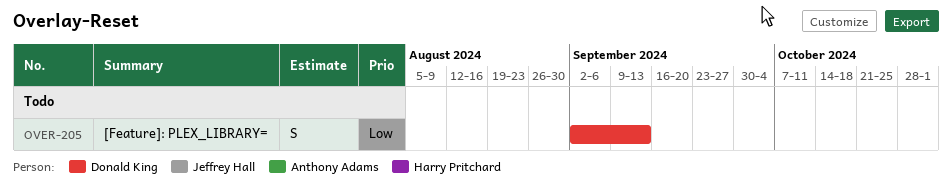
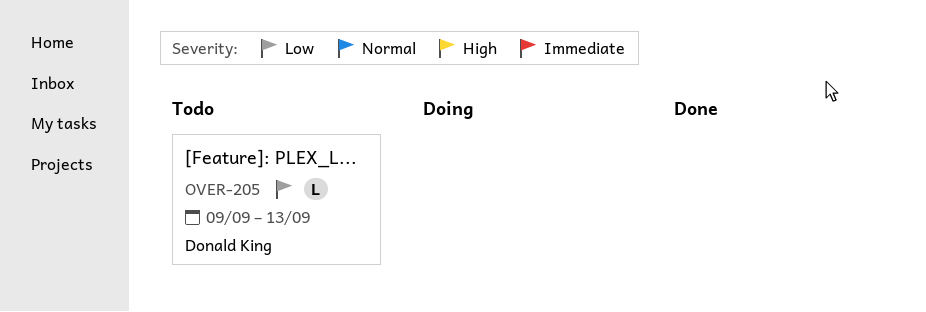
OVER-205, estimate: S -> L
OVER-205, start: Sep 2 -> Sep 9

